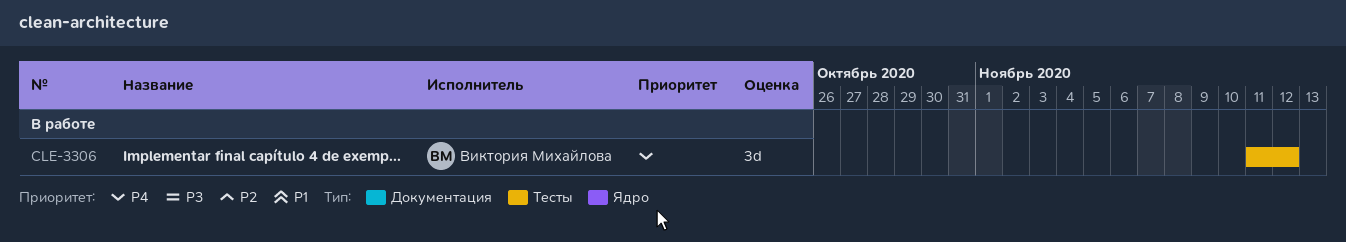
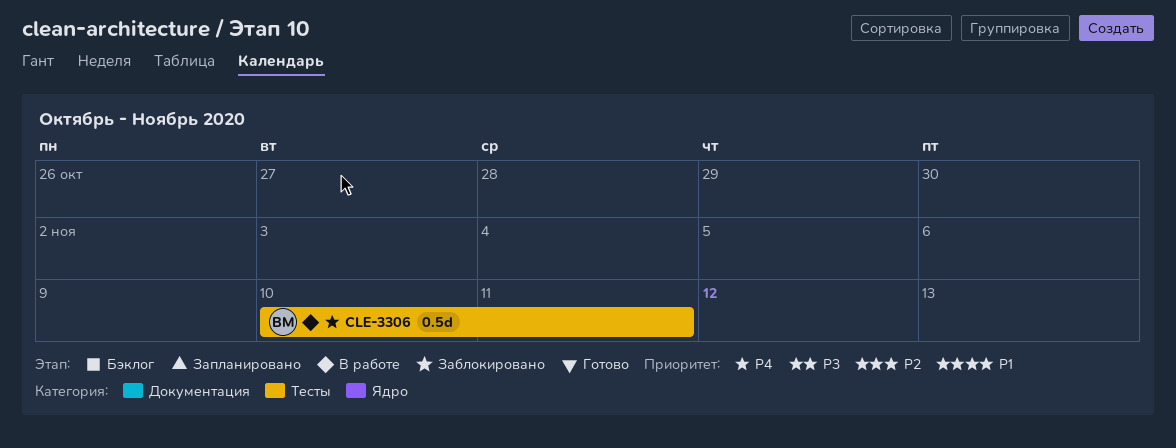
CLE-3306, estimate: 3d -> 0.5d
CLE-3306, start: Nov 11 -> Nov 10
CLE-3306, due: Nov 12 -> Nov 11

